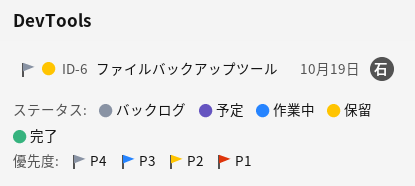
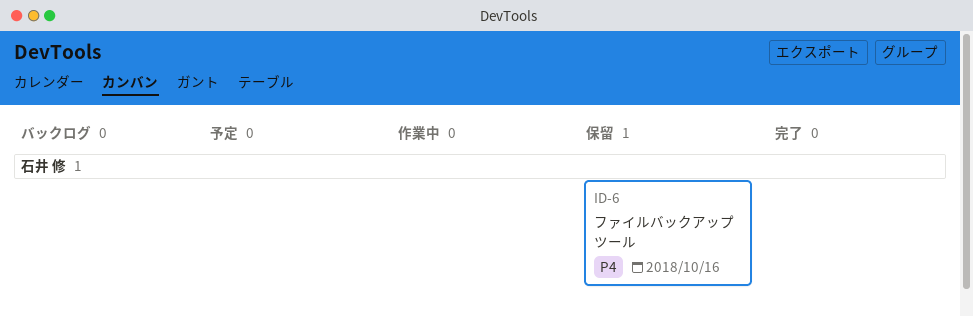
ID-6, due: Oct 19 -> Oct 16

